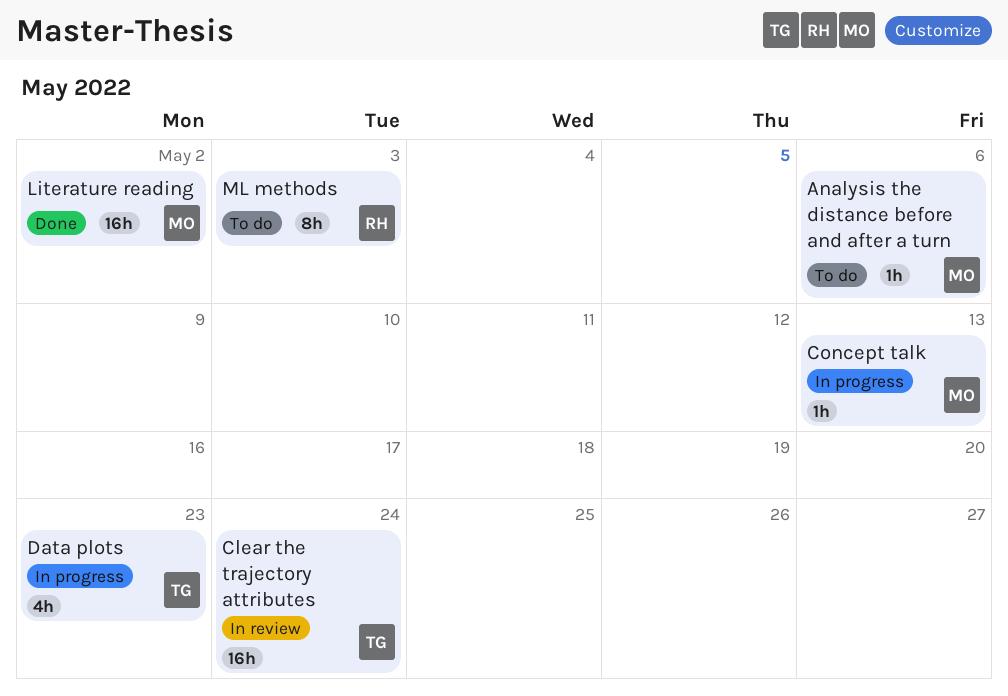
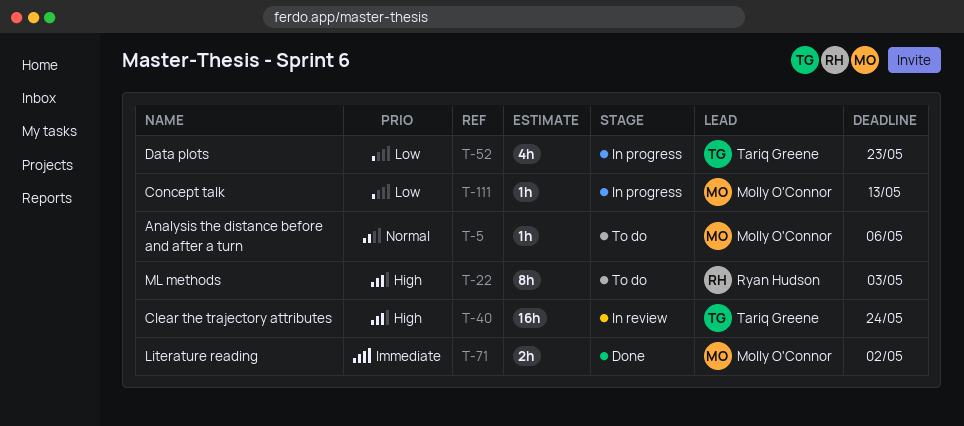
Literature reading, estimate: 16h -> 2h

